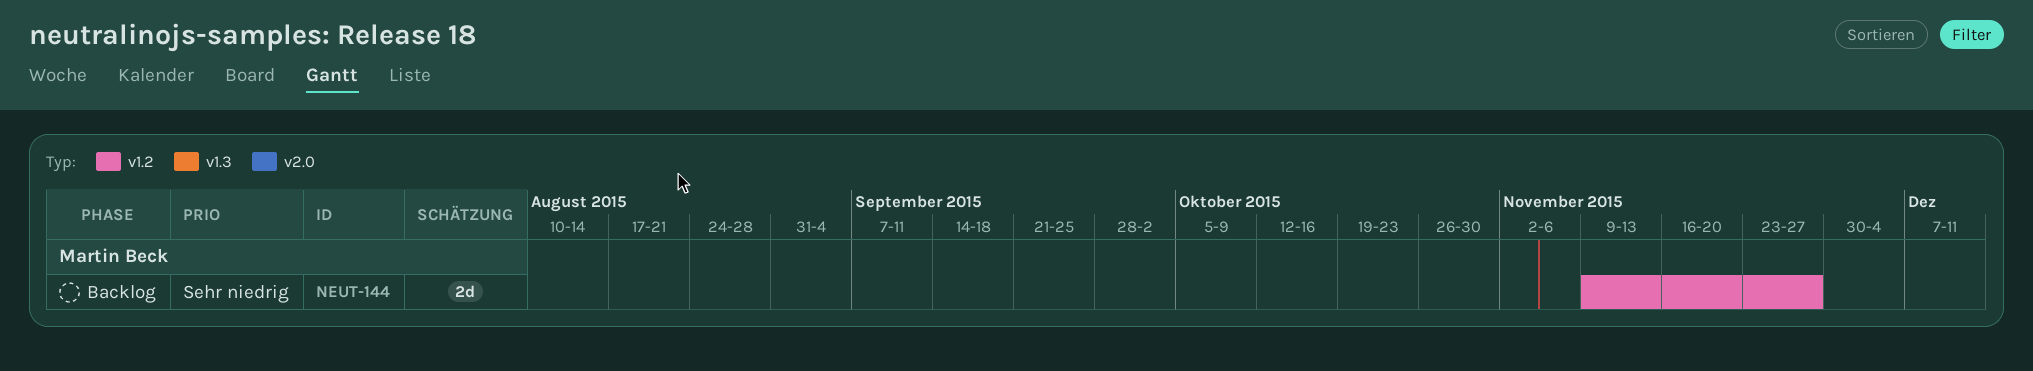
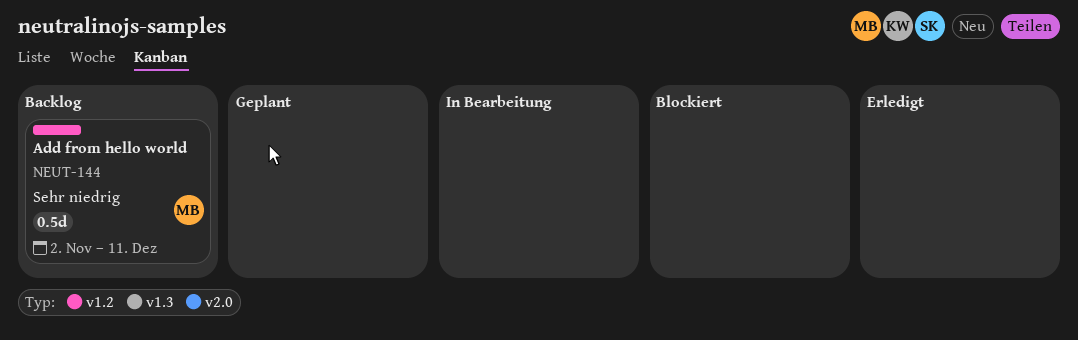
NEUT-144, estimate: 2d -> 0.5d
NEUT-144, start: Nov 9 -> Nov 2
NEUT-144, due: Nov 27 -> Dec 11

